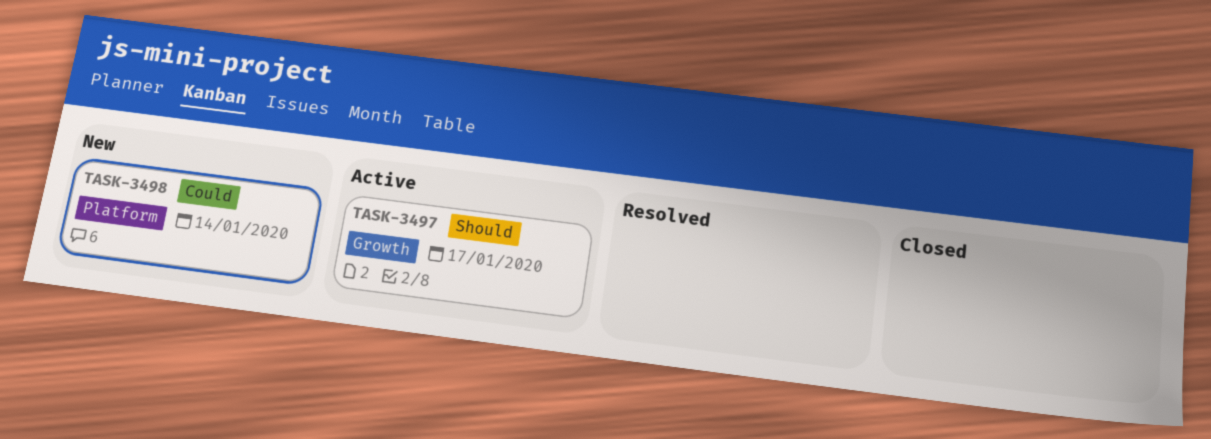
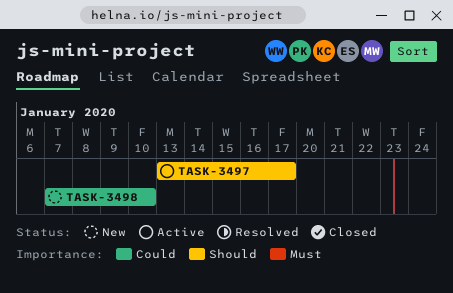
TASK-3498, due: Jan 14 -> Jan 10

